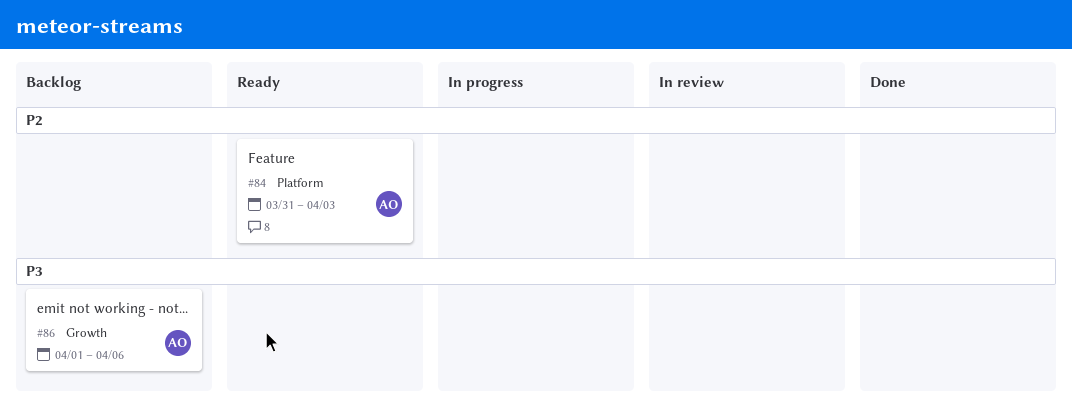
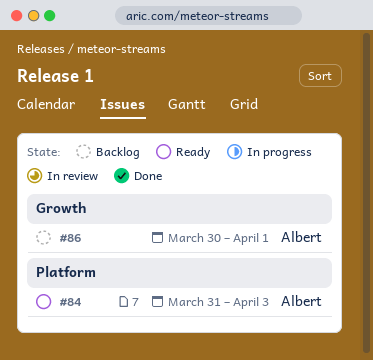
#86, start: Apr 1 -> Mar 30
#86, due: Apr 6 -> Apr 1

